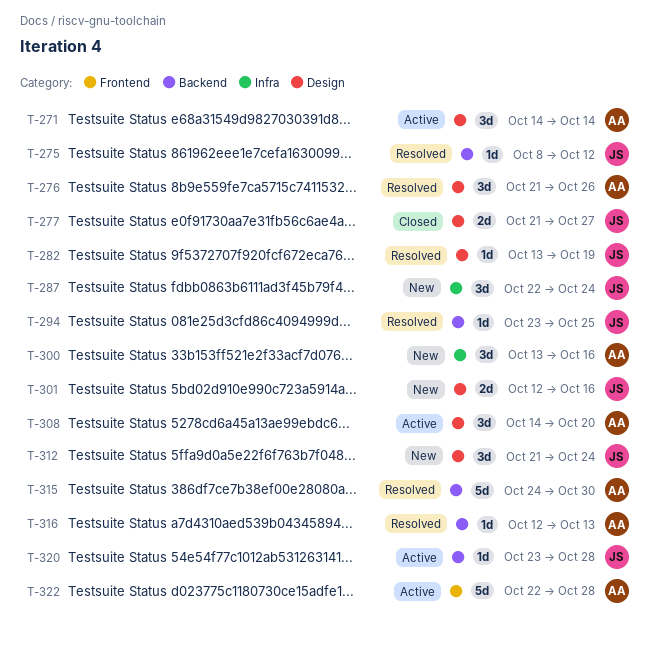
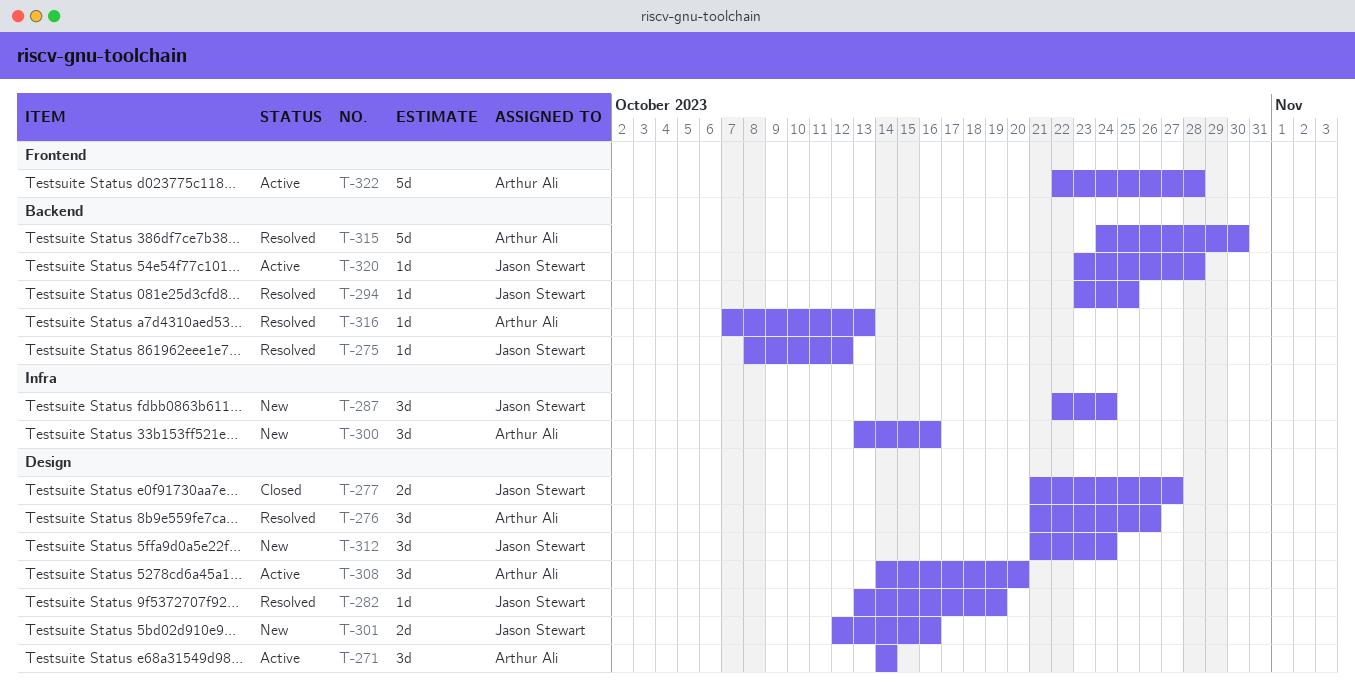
T-316, start: Oct 12 -> Oct 7

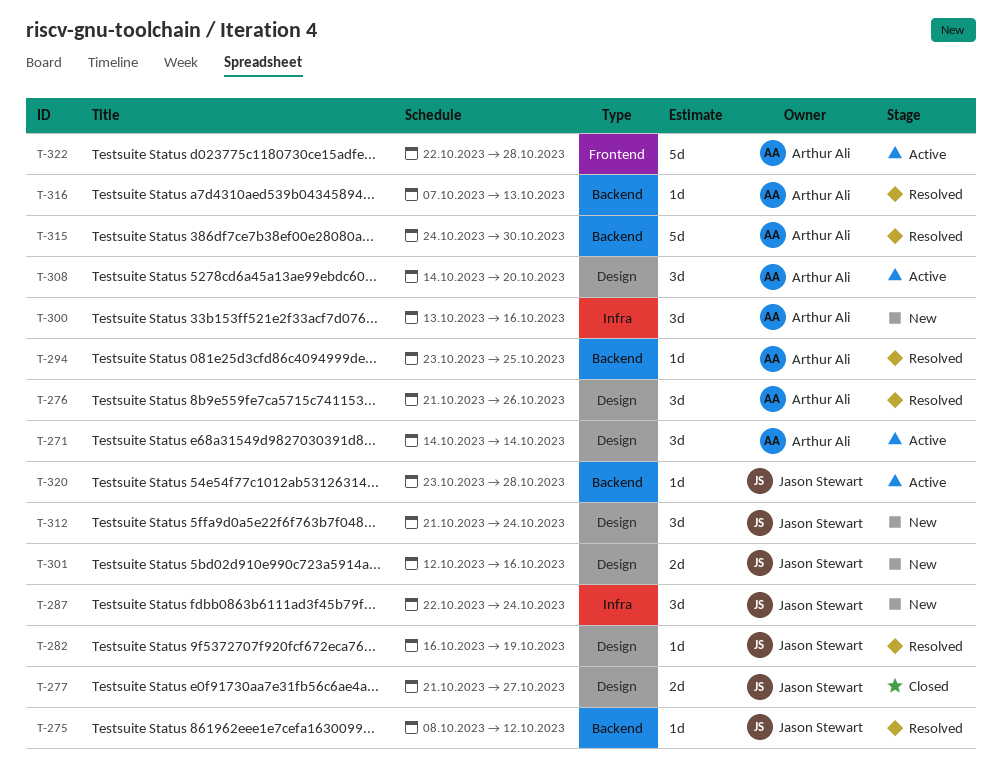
T-282, start: Oct 13 -> Oct 16
T-294, owner: Jason Stewart -> Arthur Ali

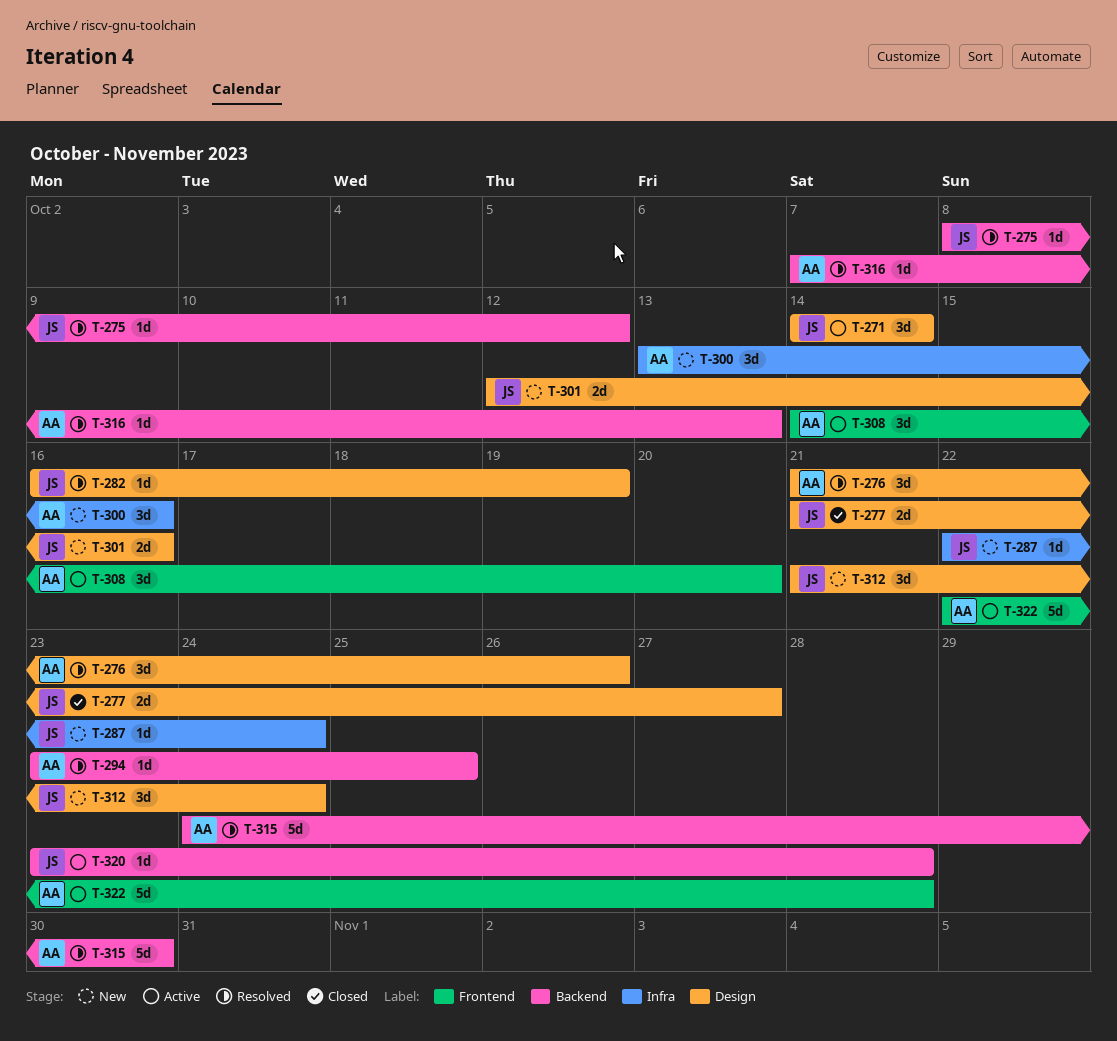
T-271, owner: Arthur Ali -> Jason Stewart
T-287, estimate: 3d -> 1d
T-308, label: Design -> Frontend

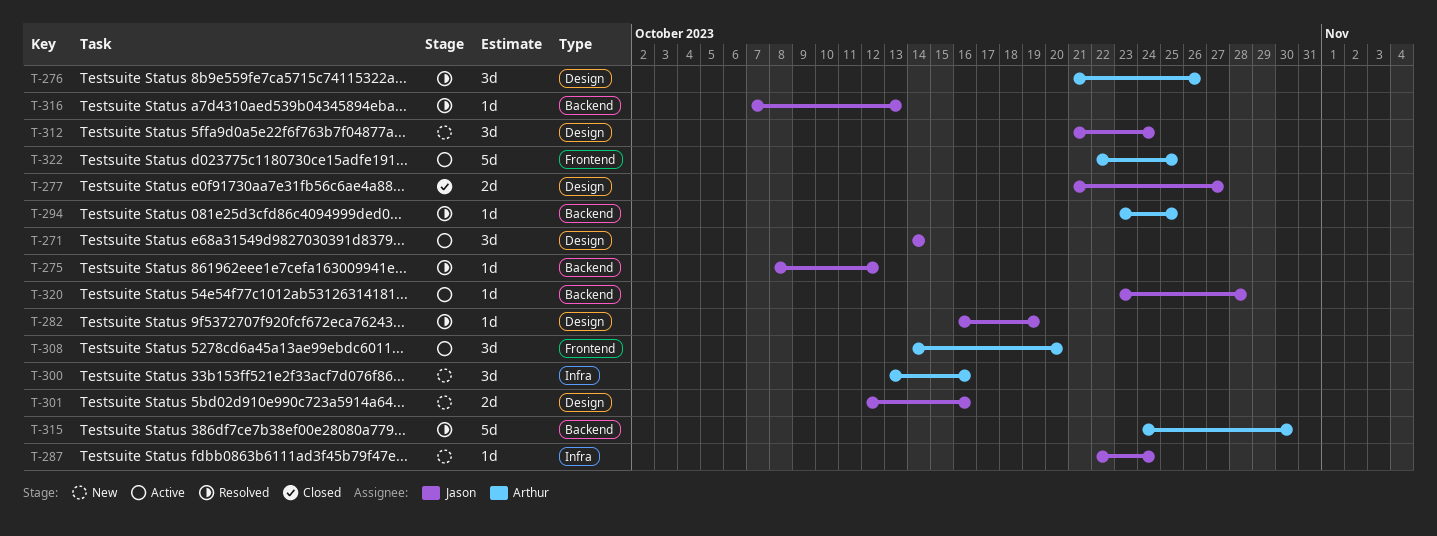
T-316, owner: Arthur -> Jason
T-322, due: Oct 28 -> Oct 25

